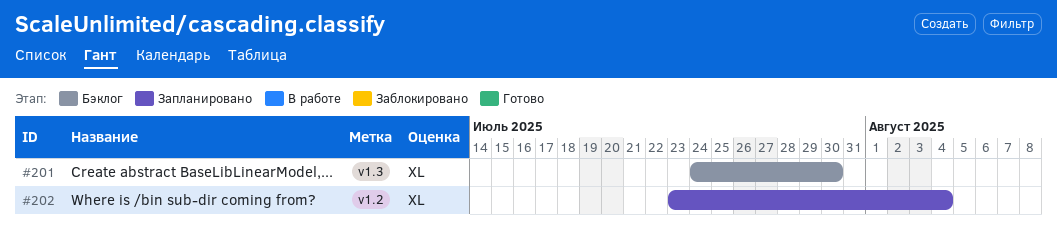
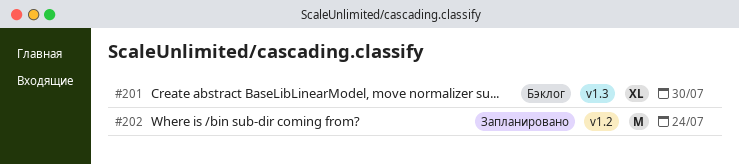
#202, estimate: XL -> M
#202, due: Aug 4 -> Jul 24

